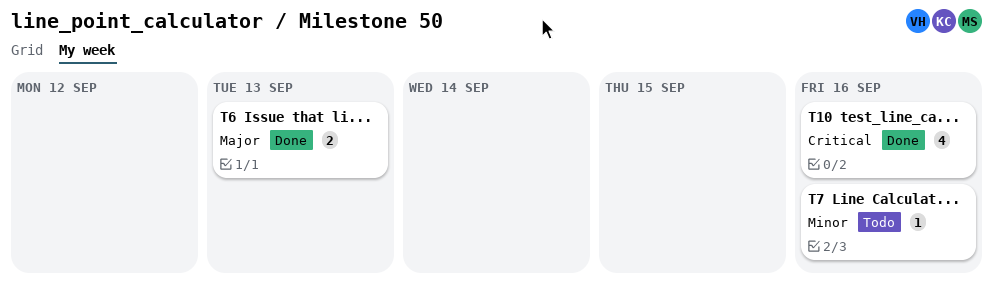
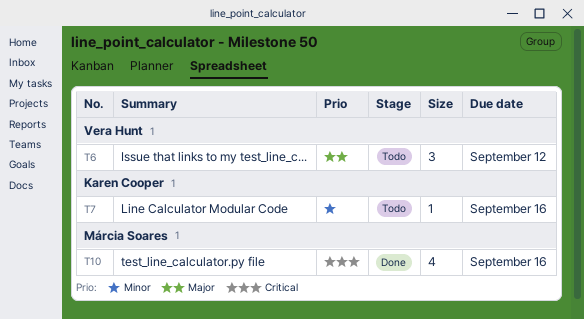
T6, status: Done -> Todo
T6, estimate: 2 -> 3
T6, due: Sep 13 -> Sep 12

